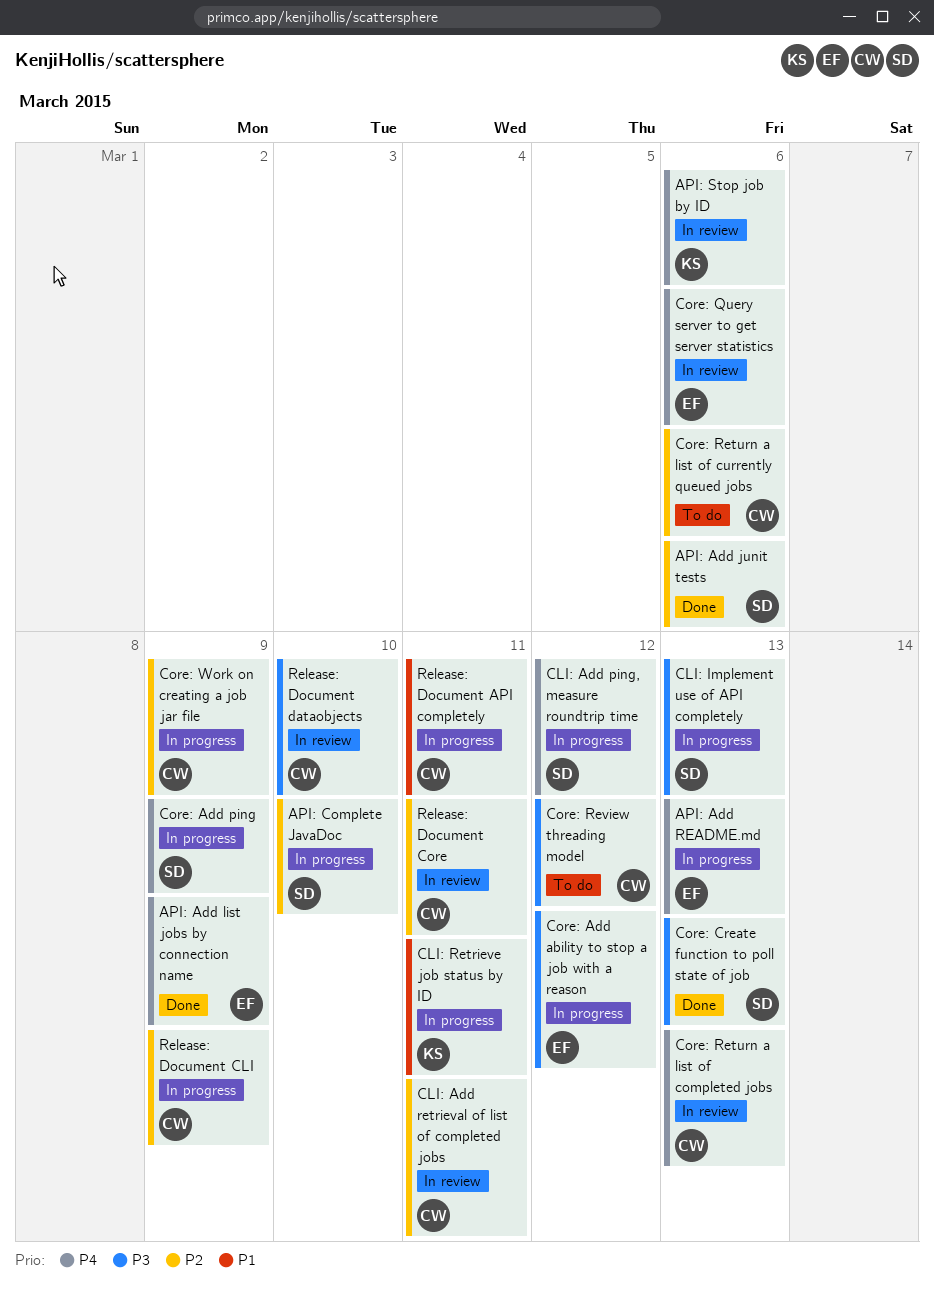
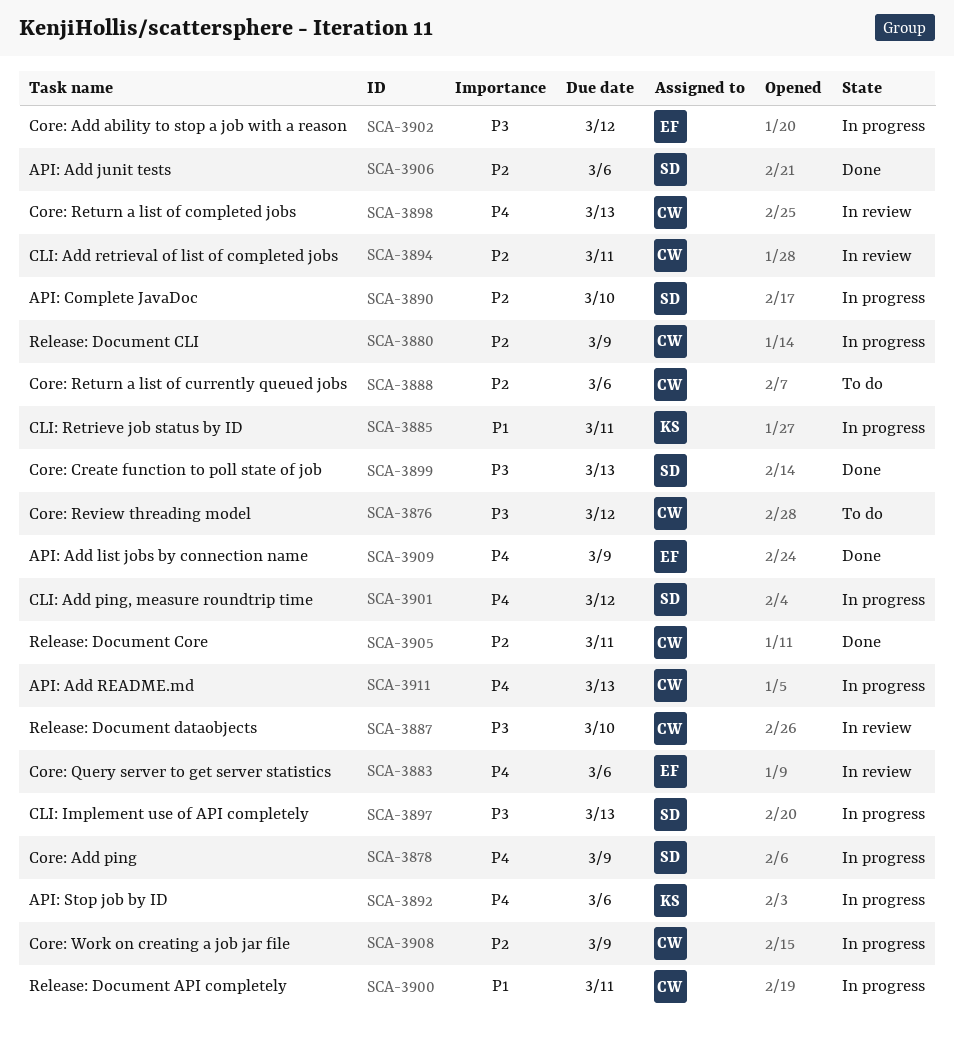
API: Add README.md, owner: EF -> CW
API: Stop job by ID, status: In review -> In progress
Release: Document Core, status: In review -> Done

